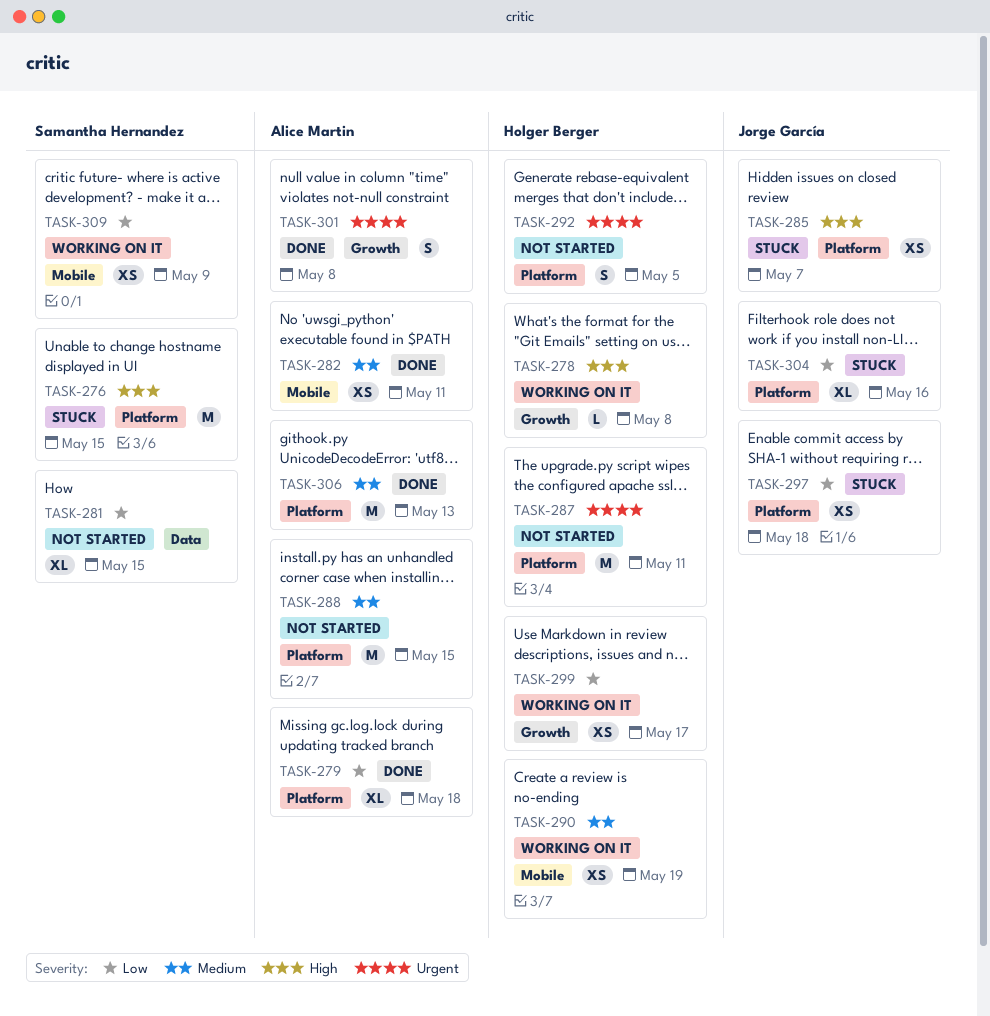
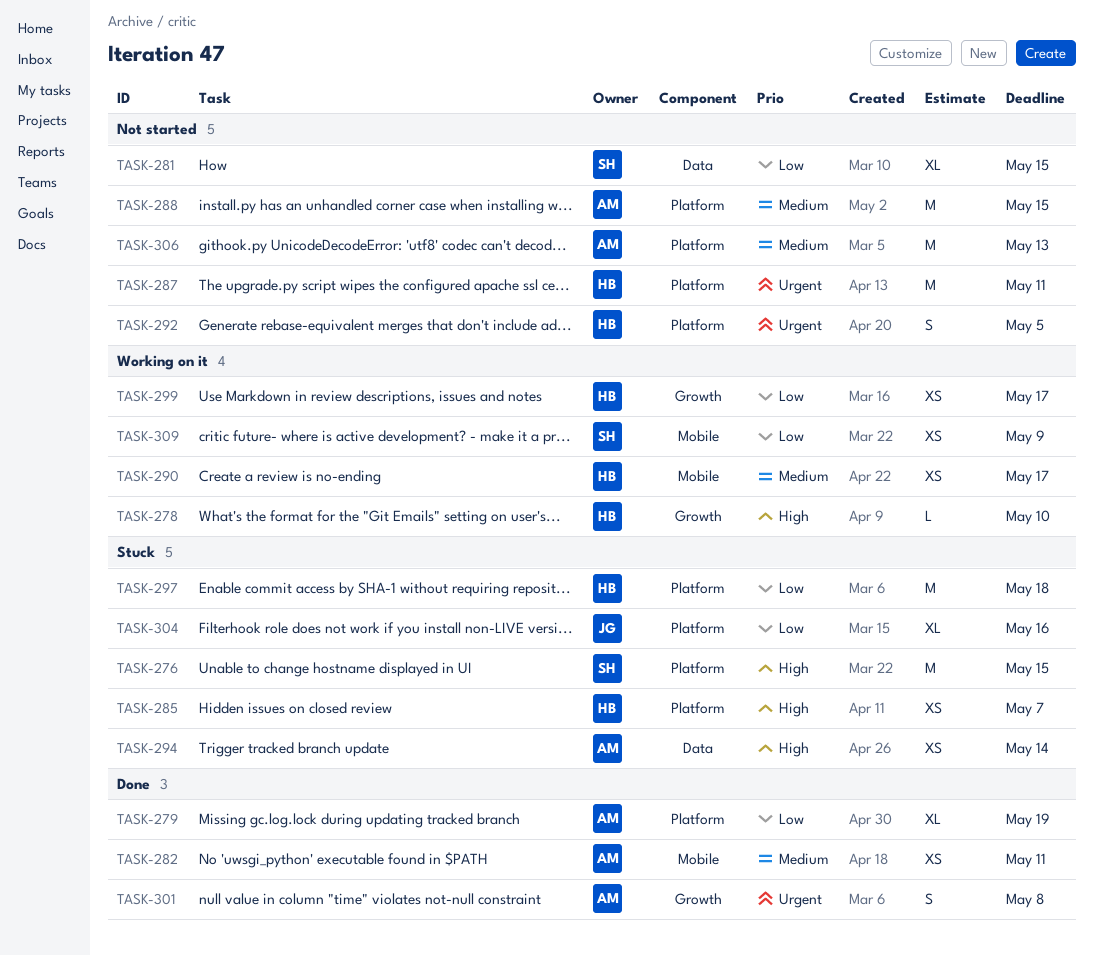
TASK-278, due: May 8 -> May 10
TASK-279, due: May 18 -> May 19
TASK-285, owner: Jorge García -> Holger Berger
TASK-290, due: May 19 -> May 17
TASK-294: none -> present
TASK-297, owner: Jorge García -> Holger Berger
TASK-297, estimate: XS -> M
TASK-306, status: Done -> Not started

